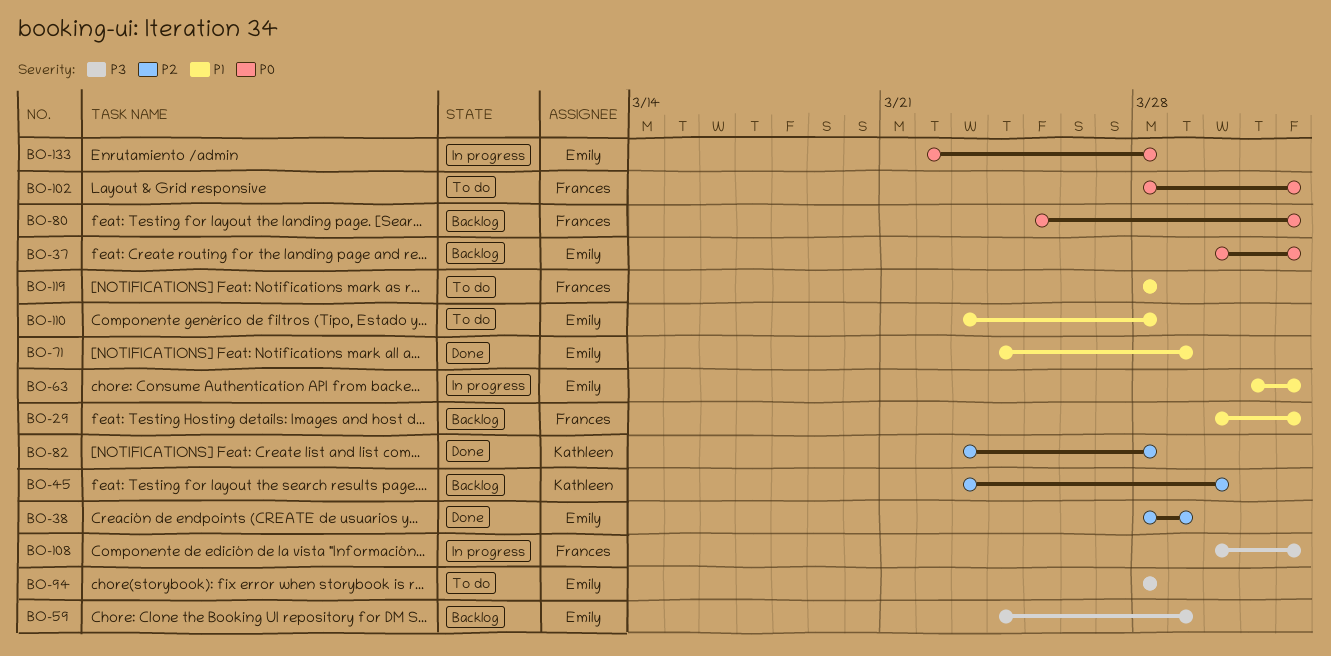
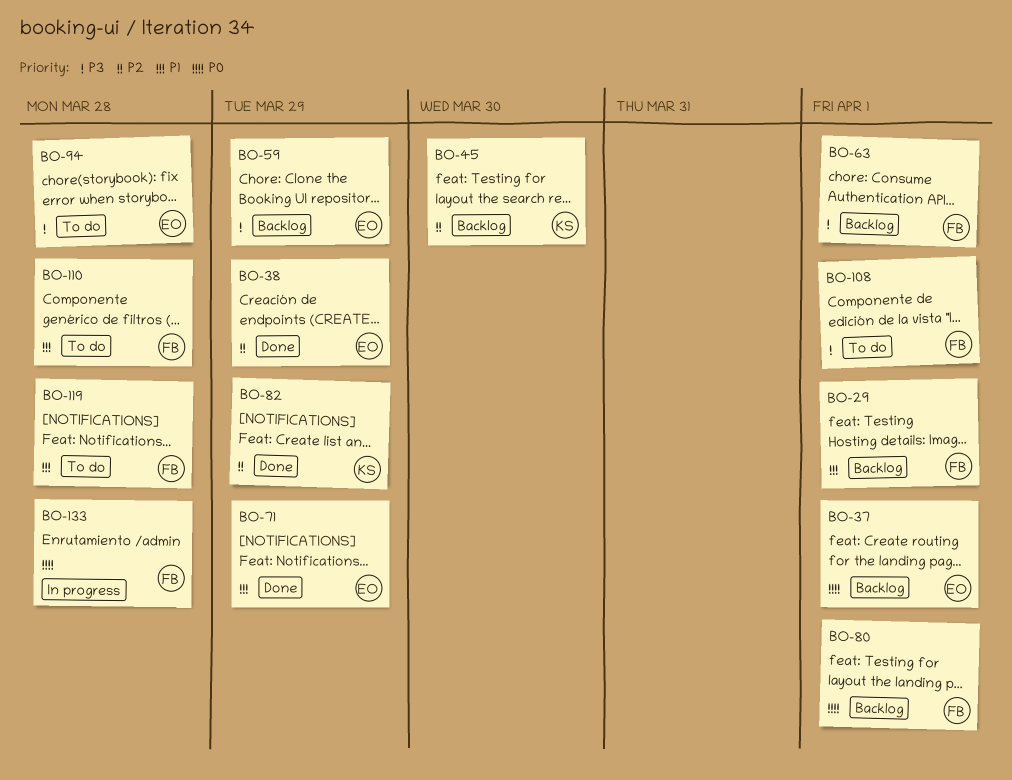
BO-63, status: In progress -> Backlog
BO-63, owner: Emily -> Frances
BO-63, priority: P1 -> P3
BO-82, due: Mar 28 -> Mar 29
BO-102: present -> none
BO-108, status: In progress -> To do
BO-110, owner: Emily -> Frances
BO-133, owner: Emily -> Frances

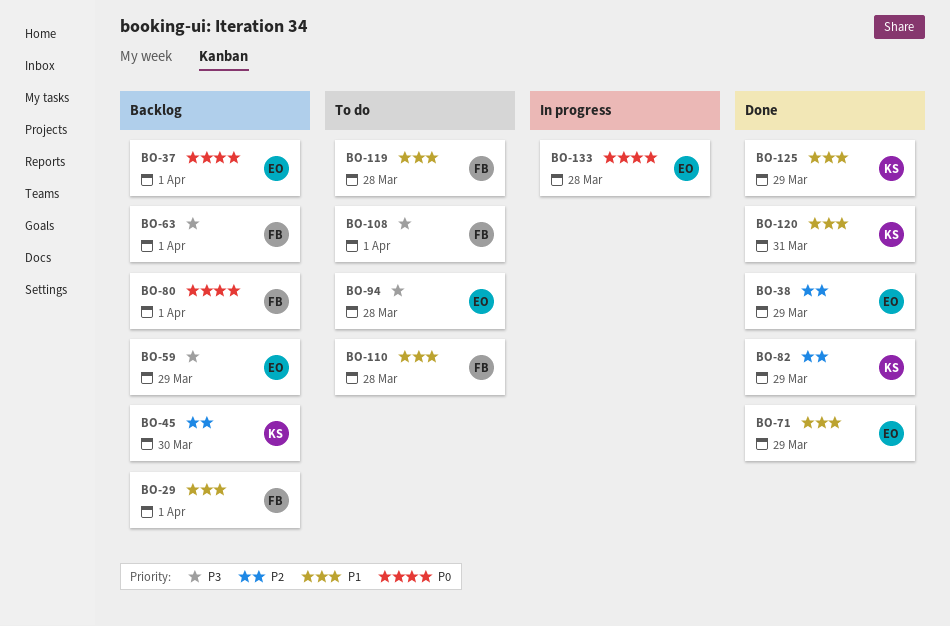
BO-120: none -> present
BO-125: none -> present
BO-133, owner: FB -> EO

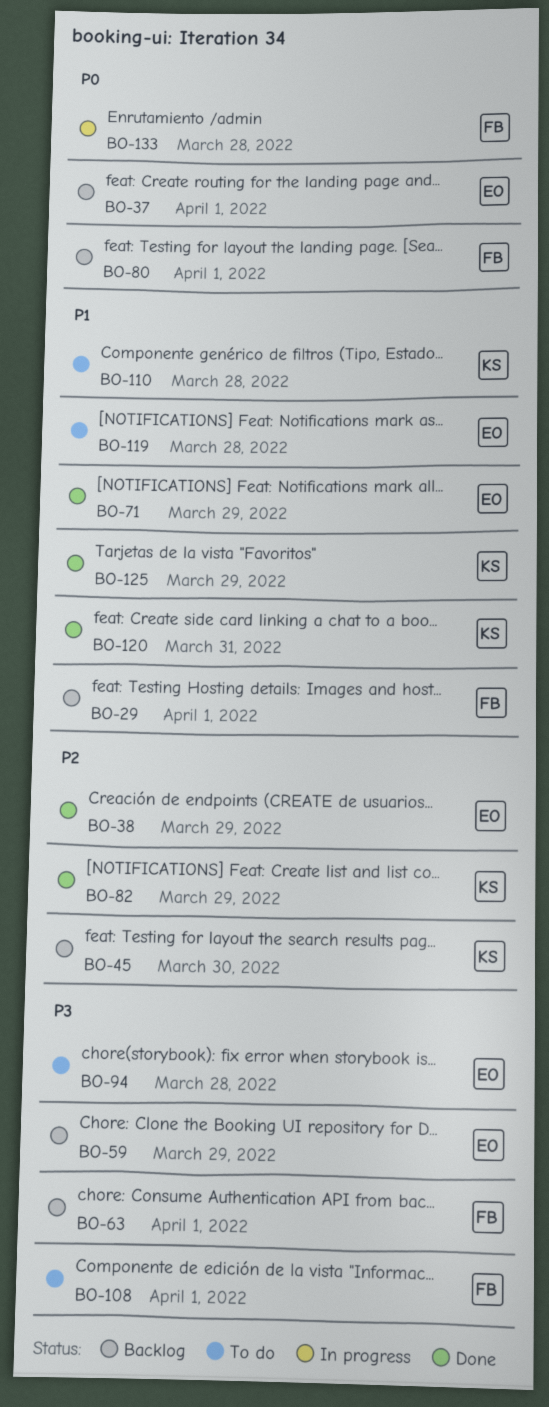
BO-110, owner: FB -> KS
BO-119, owner: FB -> EO
BO-133, owner: EO -> FB

